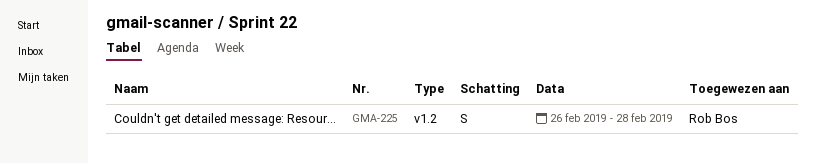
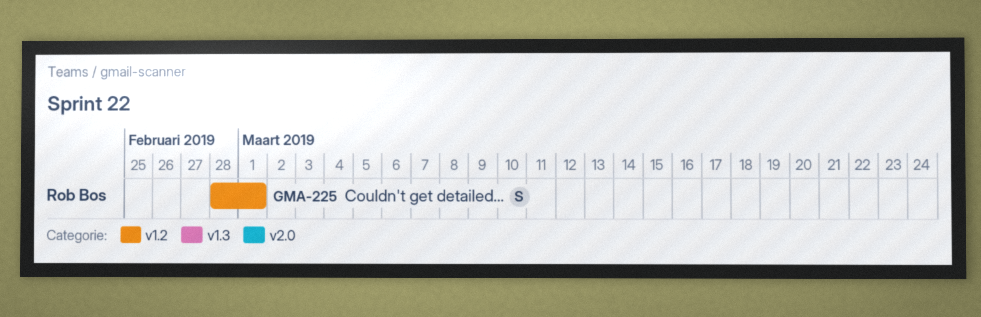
GMA-225, start: Feb 26 -> Feb 28
GMA-225, due: Feb 28 -> Mar 1

